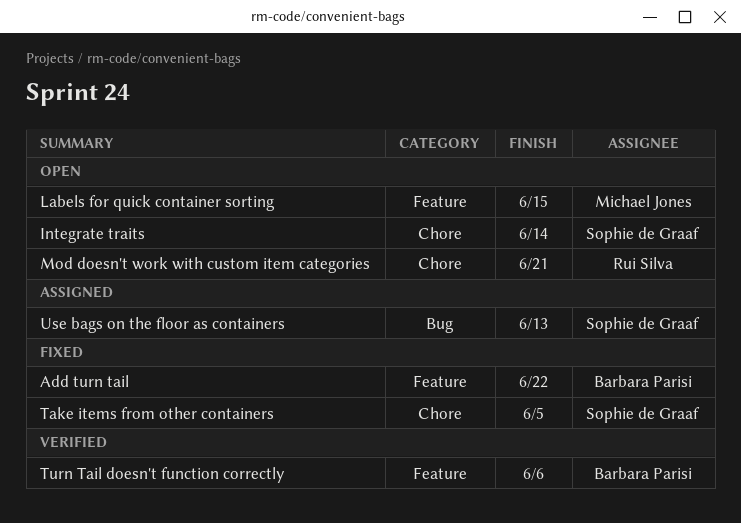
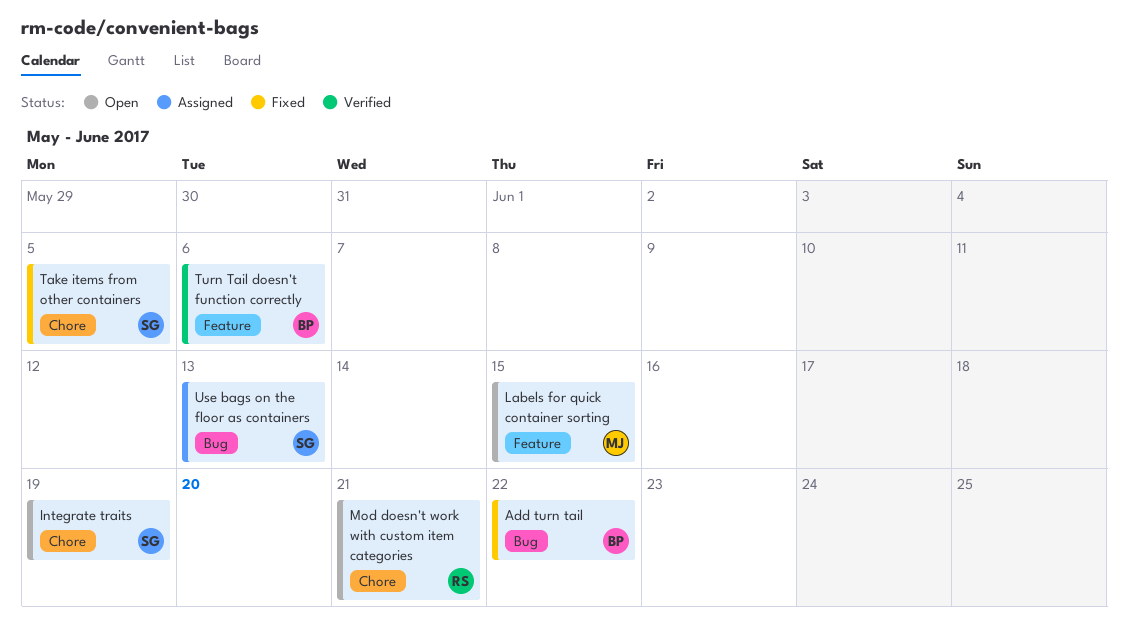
Add turn tail, label: Feature -> Bug
Integrate traits, due: Jun 14 -> Jun 19

